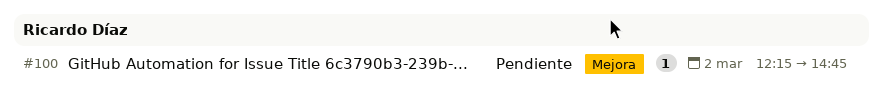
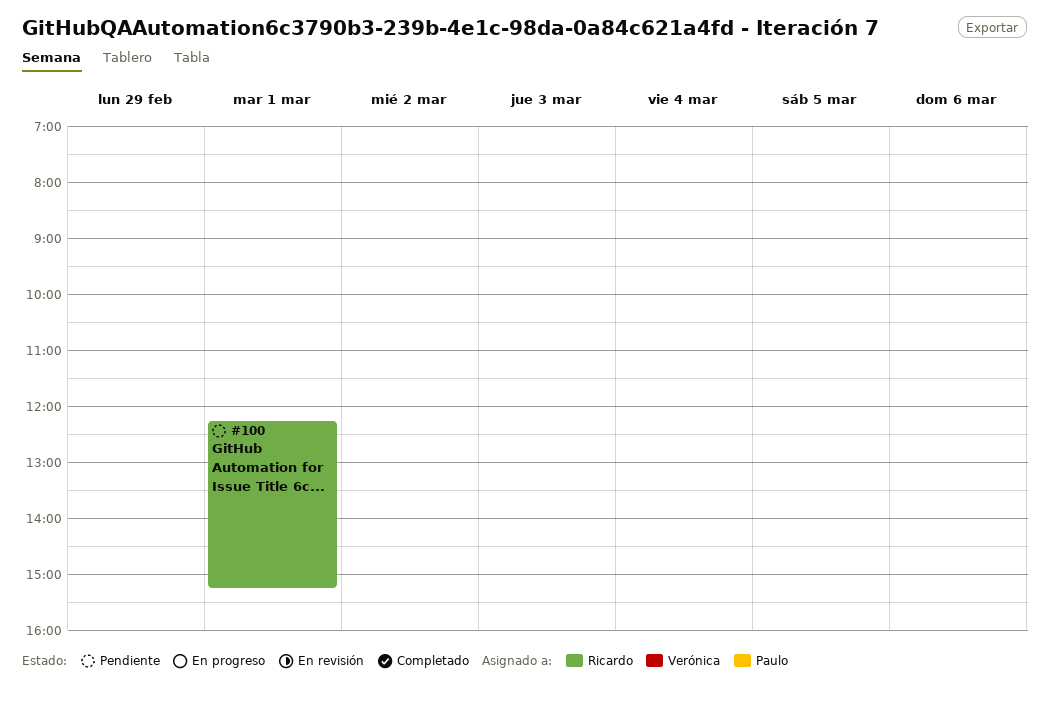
#100, day: Mar 2 -> Mar 1
#100, ends: 14:45 -> 15:15

